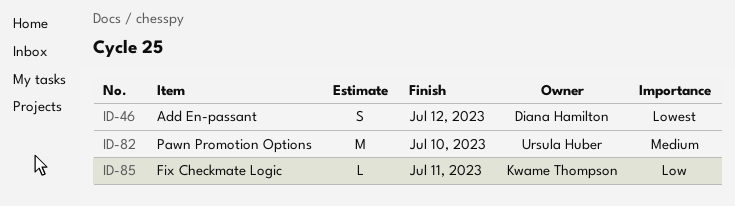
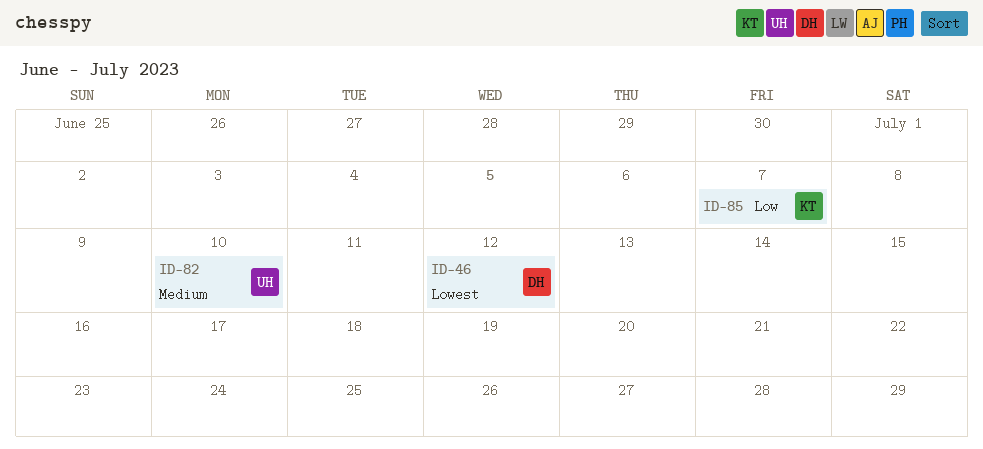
ID-85, due: Jul 11 -> Jul 7

